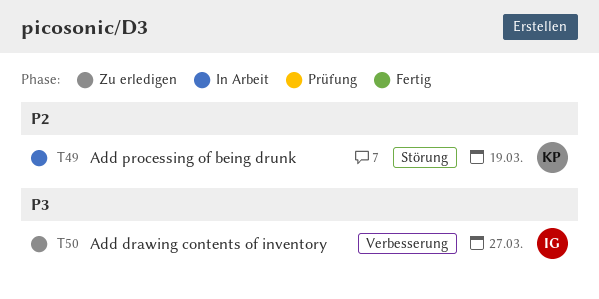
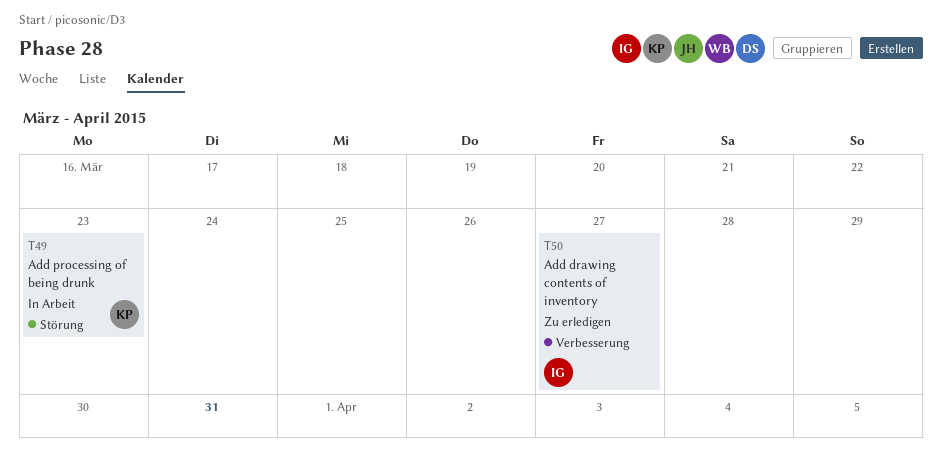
T49, due: Mar 19 -> Mar 23

